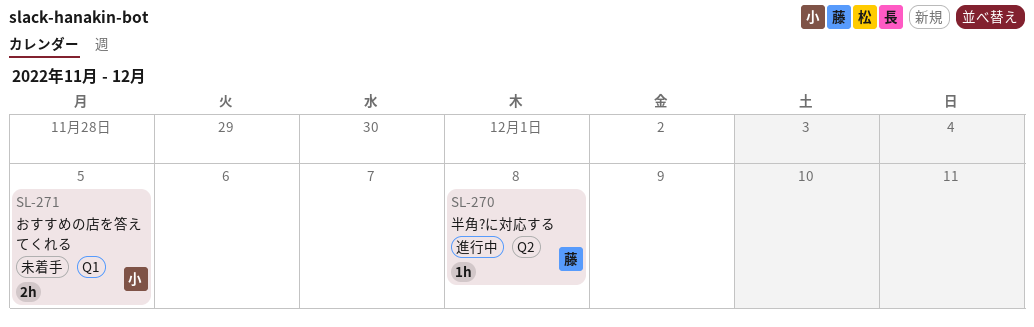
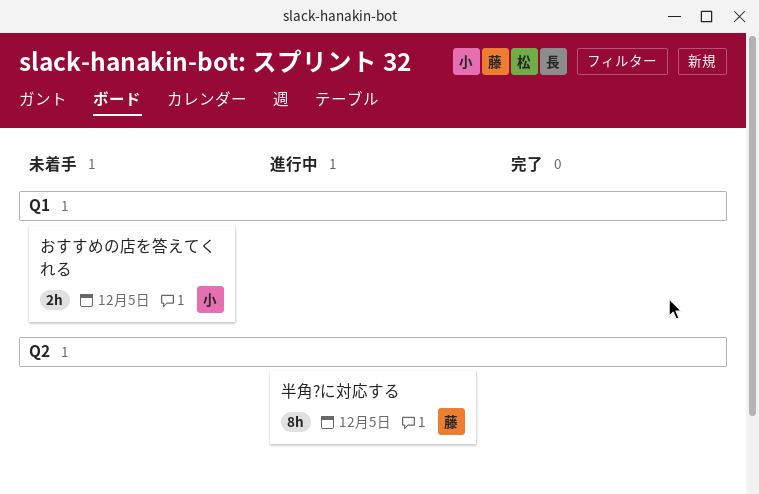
半角?に対応する, estimate: 1h -> 8h
半角?に対応する, due: Dec 8 -> Dec 5

